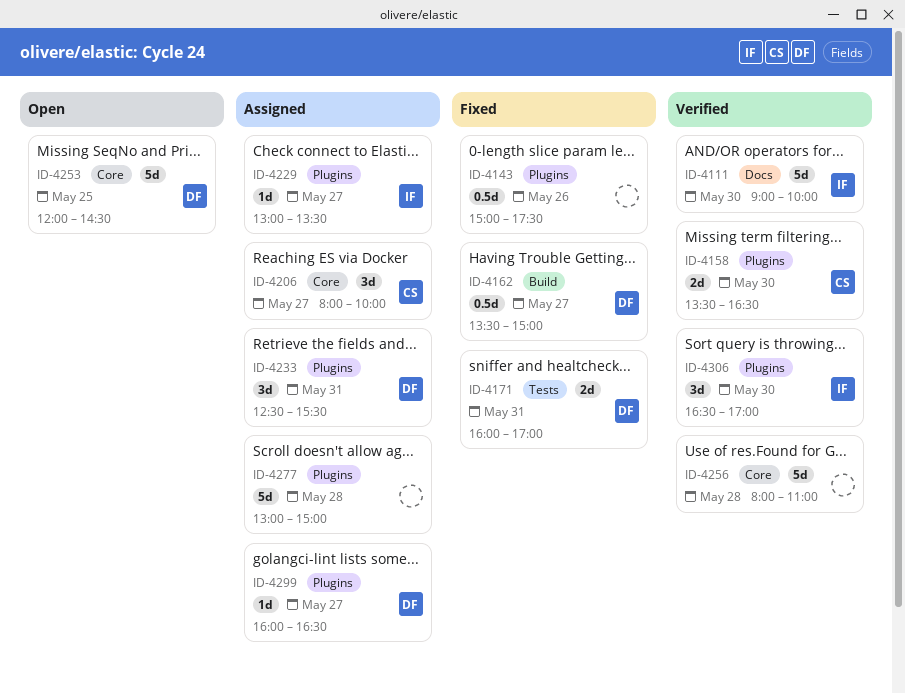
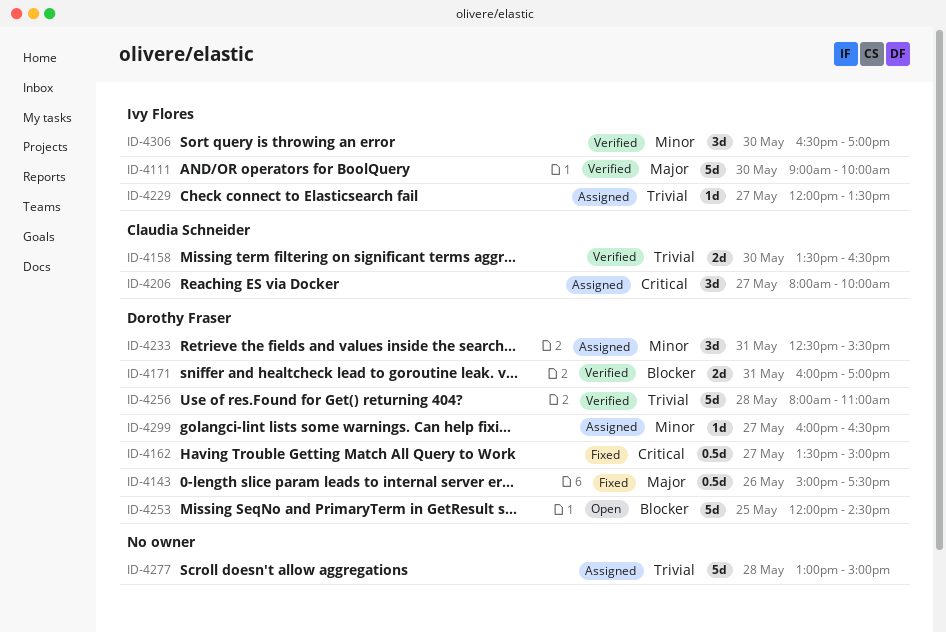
ID-4143, owner: none -> Dorothy Fraser
ID-4171, status: Fixed -> Verified
ID-4229, begins: 13:00 -> 12:00
ID-4256, owner: none -> Dorothy Fraser

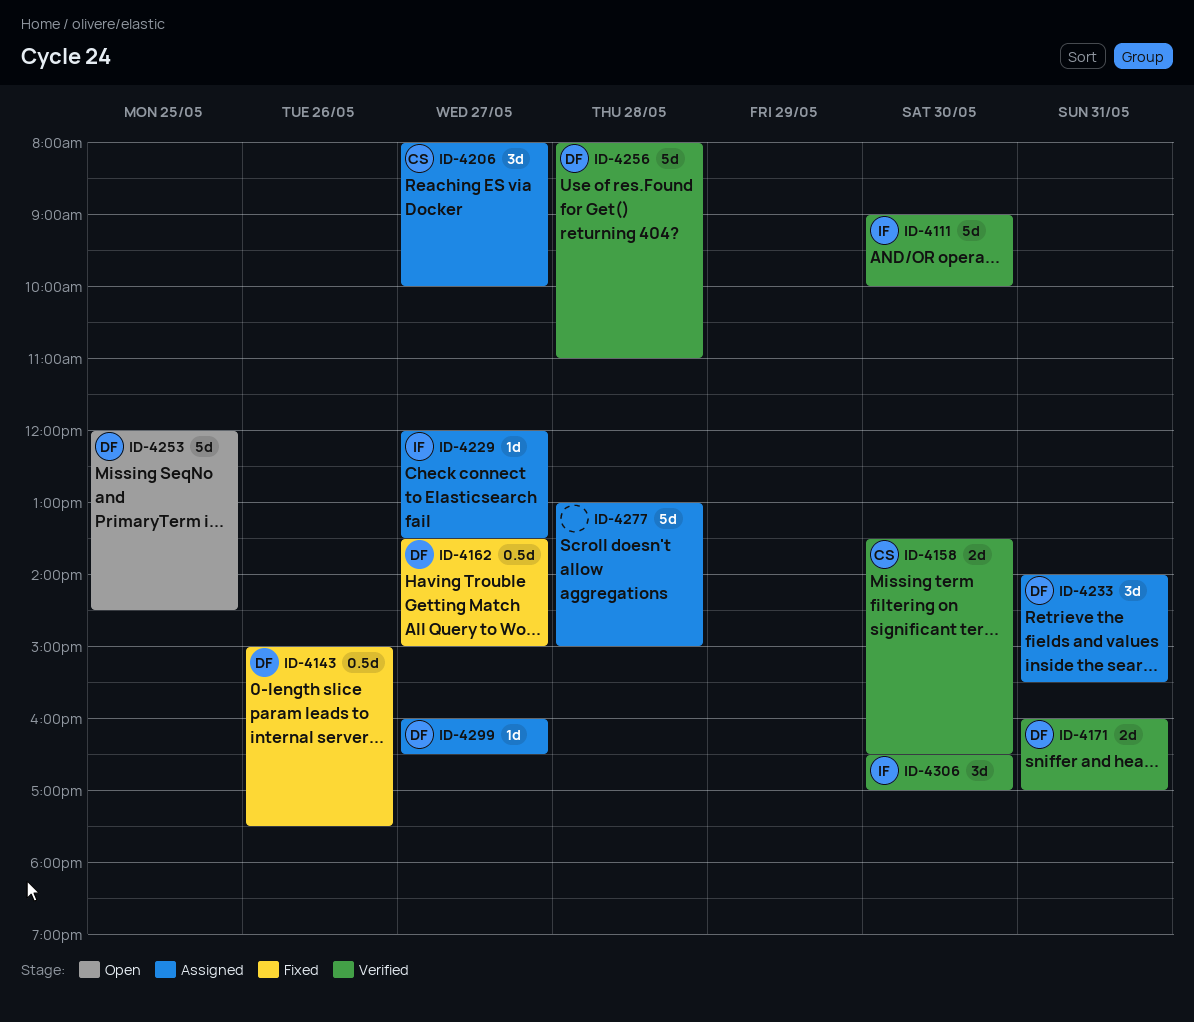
ID-4233, begins: 12:30 -> 14:00

